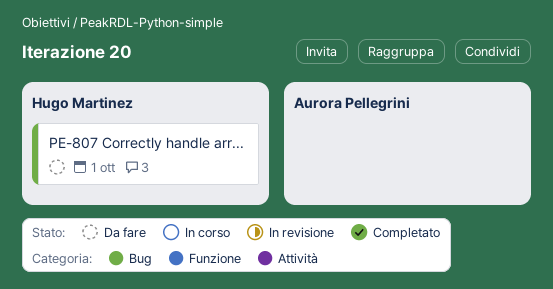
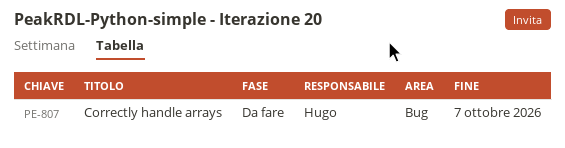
PE-807, due: Oct 1 -> Oct 7

